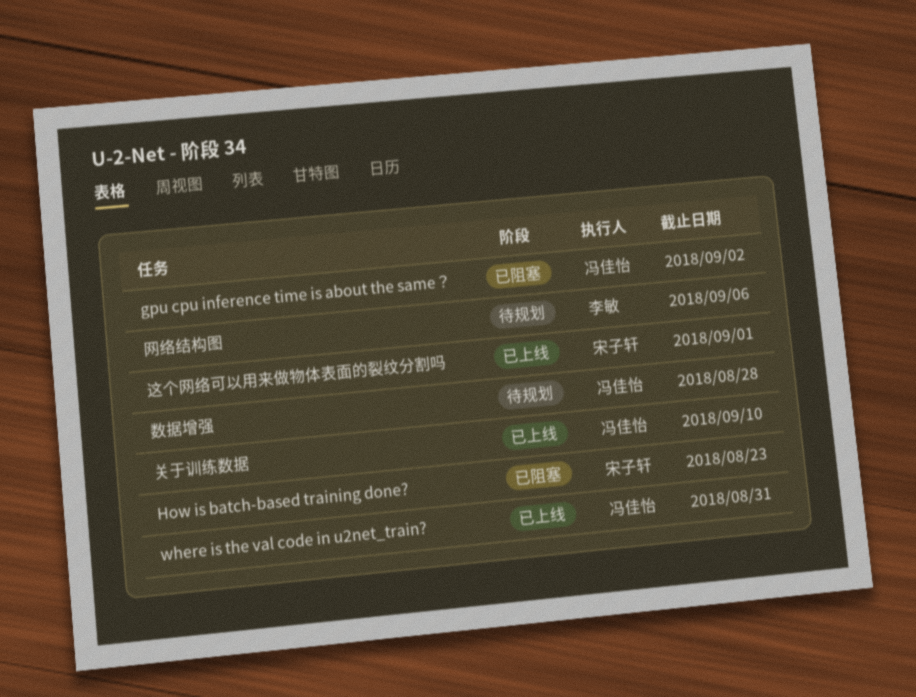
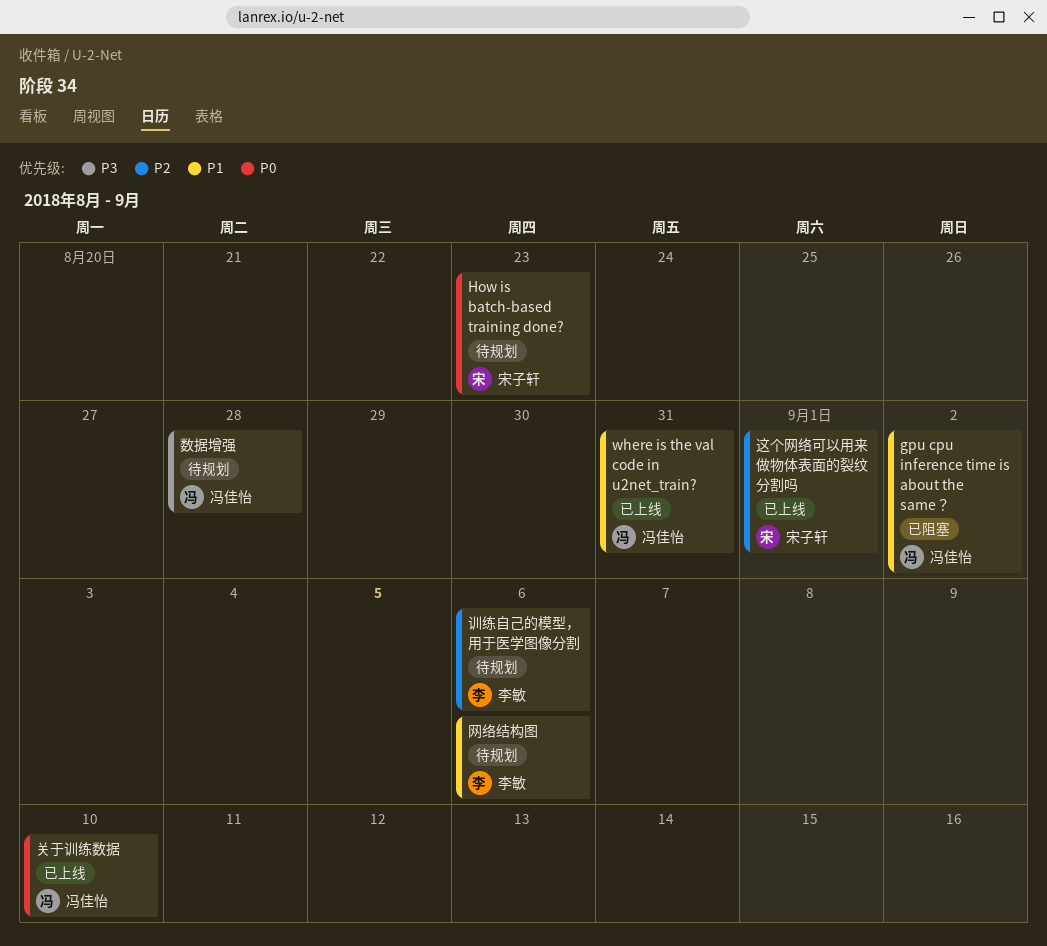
How is batch-based training done?, status: 已阻塞 -> 待规划
训练自己的模型，用于医学图像分割: none -> present

